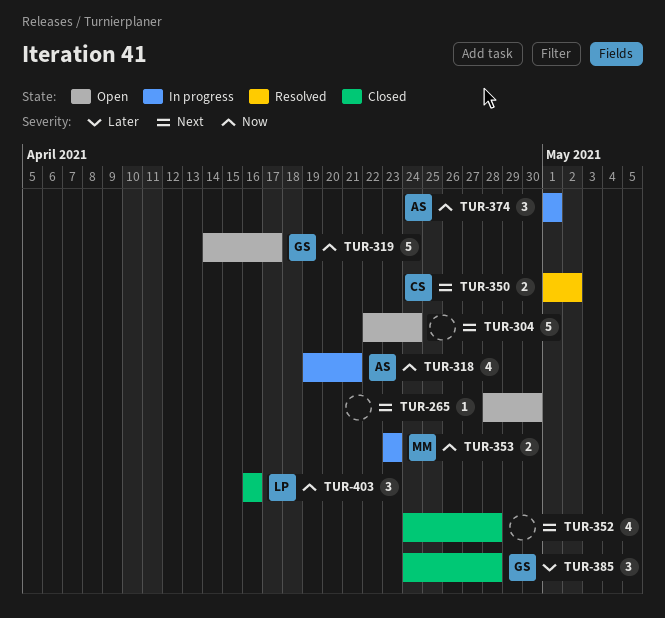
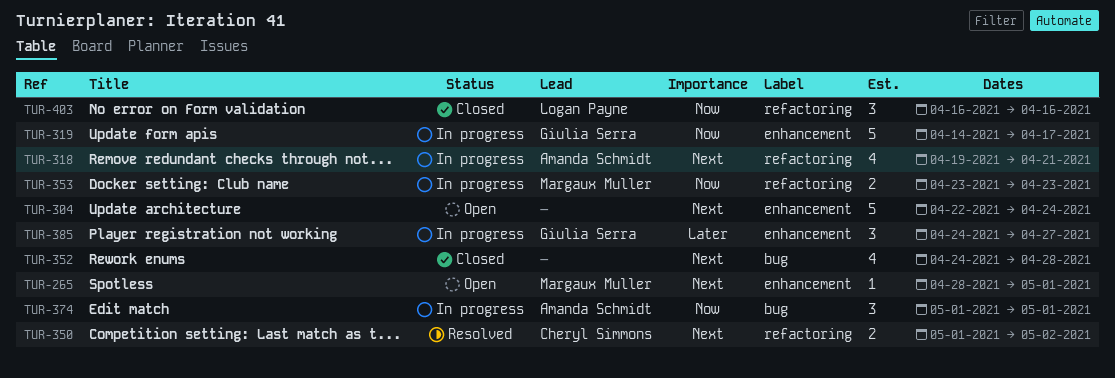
TUR-265, owner: none -> Margaux Muller
TUR-265, due: Apr 30 -> May 1
TUR-318, priority: Now -> Next
TUR-319, status: Open -> In progress
TUR-385, status: Closed -> In progress
TUR-385, due: Apr 28 -> Apr 27

